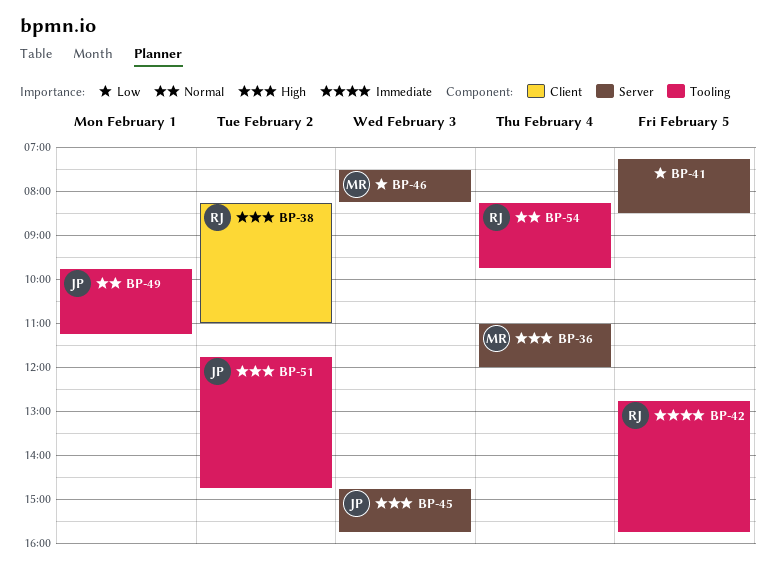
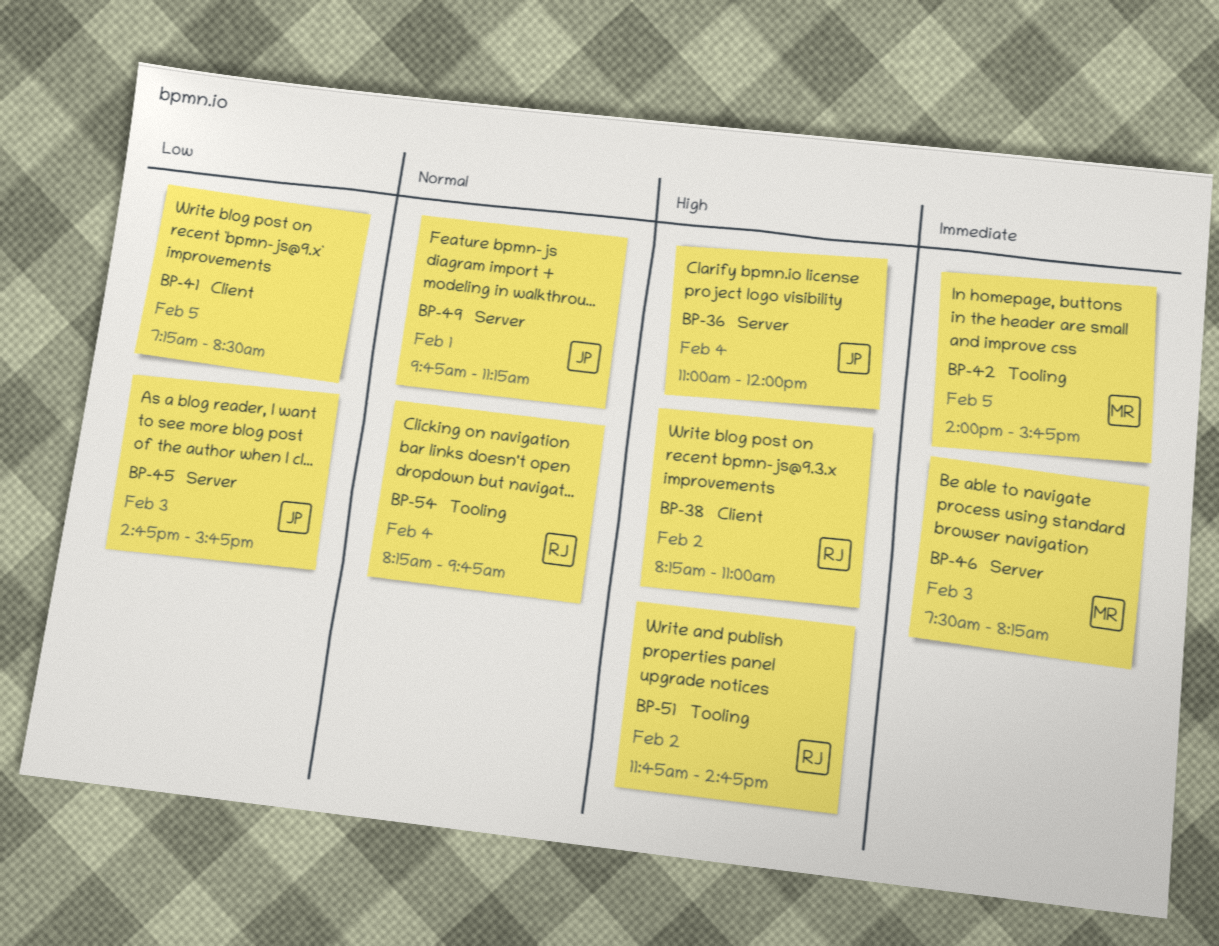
BP-36, owner: MR -> JP
BP-41, label: Server -> Client
BP-42, owner: RJ -> MR
BP-42, begins: 12:45 -> 14:00
BP-45, priority: High -> Low
BP-46, priority: Low -> Immediate
BP-49, label: Tooling -> Server
BP-51, owner: JP -> RJ

